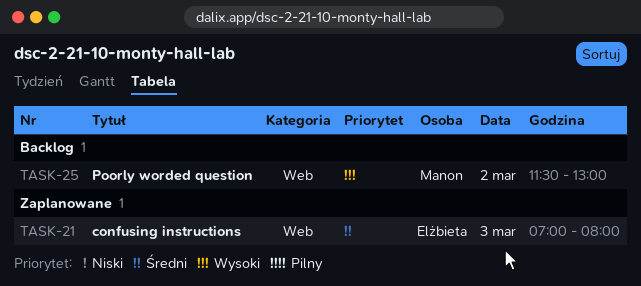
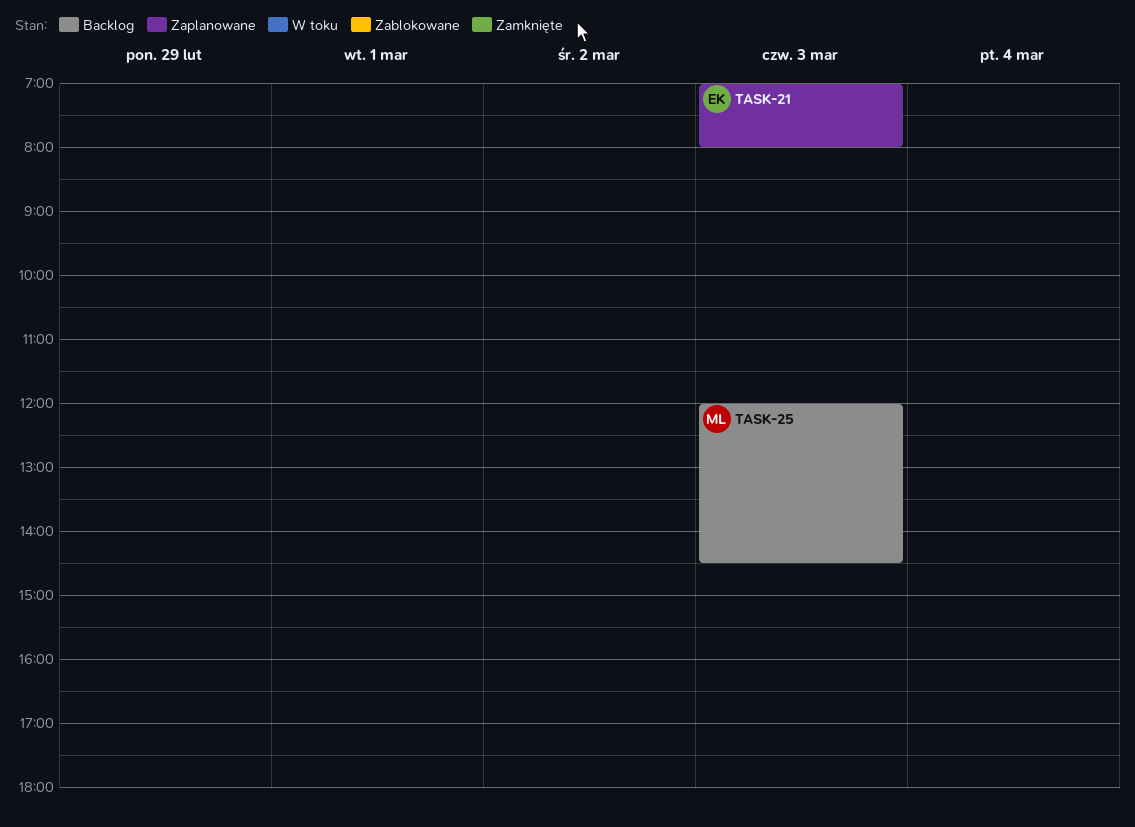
TASK-25, day: Mar 2 -> Mar 3
TASK-25, begins: 11:30 -> 12:00
TASK-25, ends: 13:00 -> 14:30

